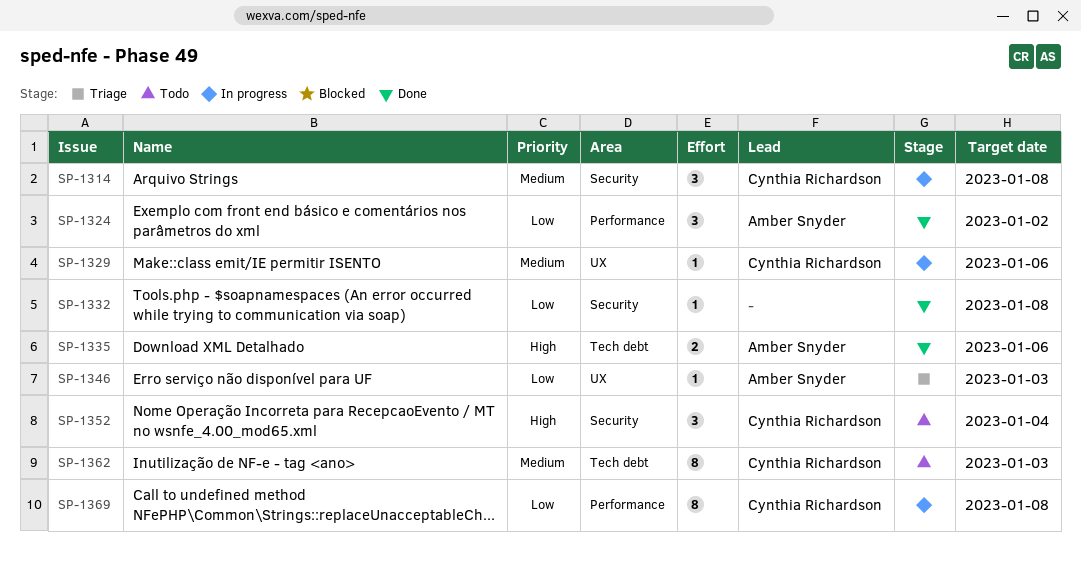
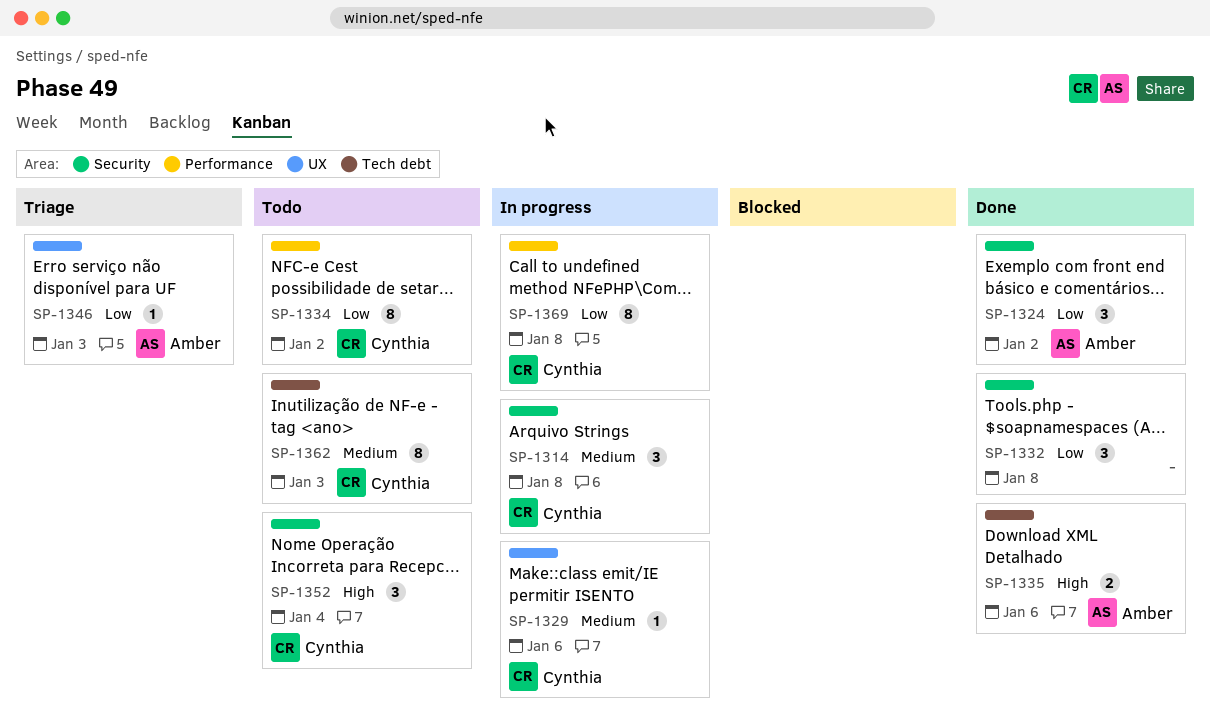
SP-1324, label: Performance -> Security
SP-1332, estimate: 1 -> 3
SP-1334: none -> present

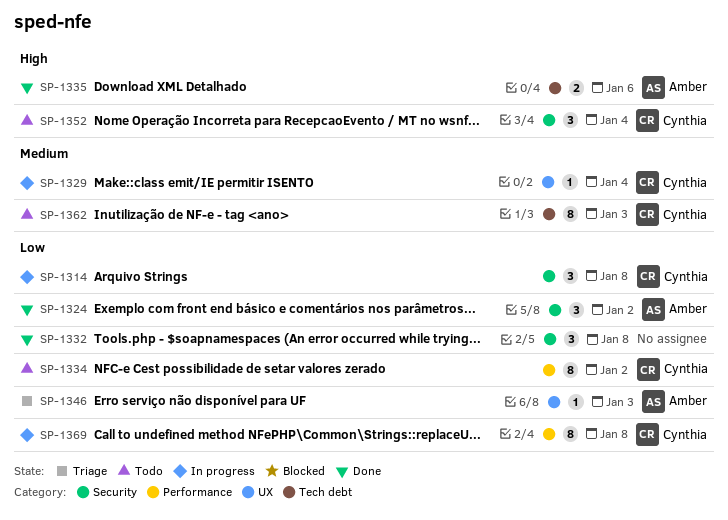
SP-1314, priority: Medium -> Low
SP-1329, due: Jan 6 -> Jan 4

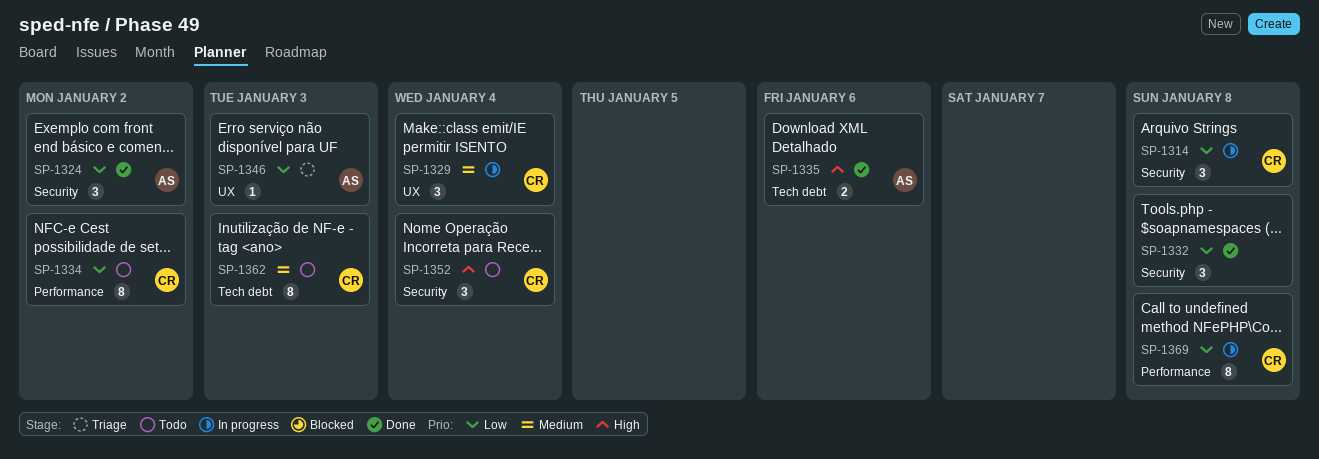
SP-1329, estimate: 1 -> 3

